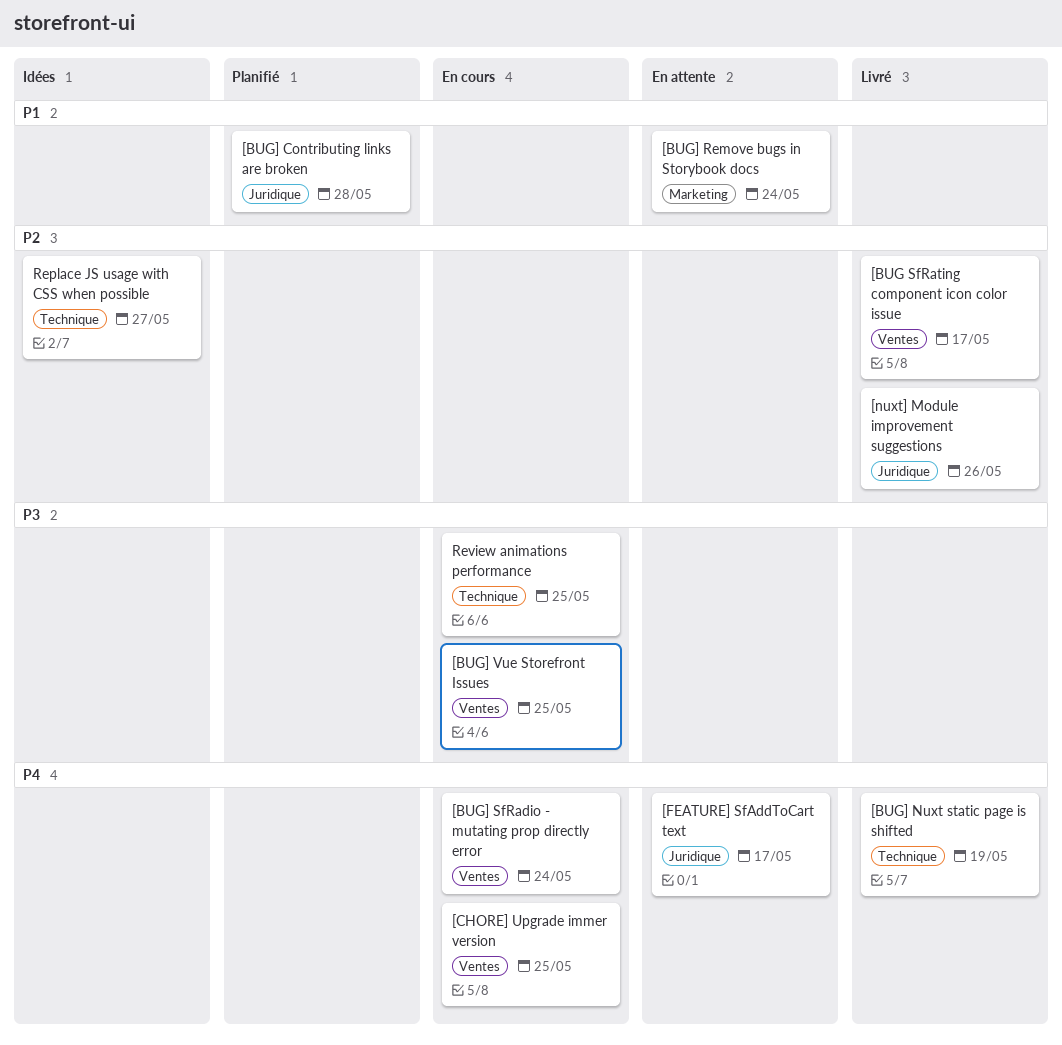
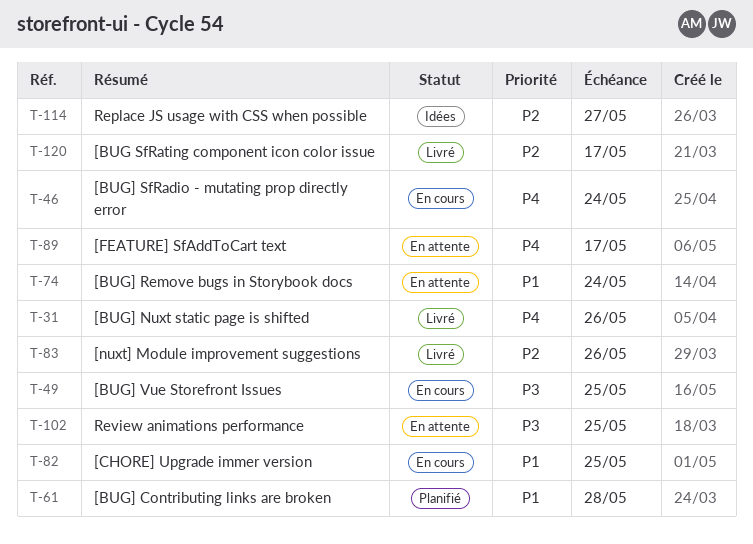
[BUG] Nuxt static page is shifted, due: May 19 -> May 26
[CHORE] Upgrade immer version, priority: P4 -> P1
Review animations performance, status: En cours -> En attente

